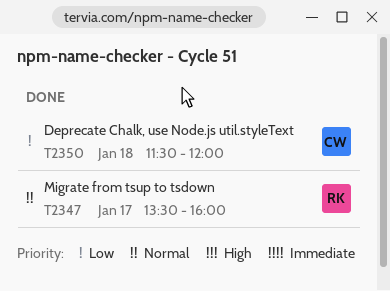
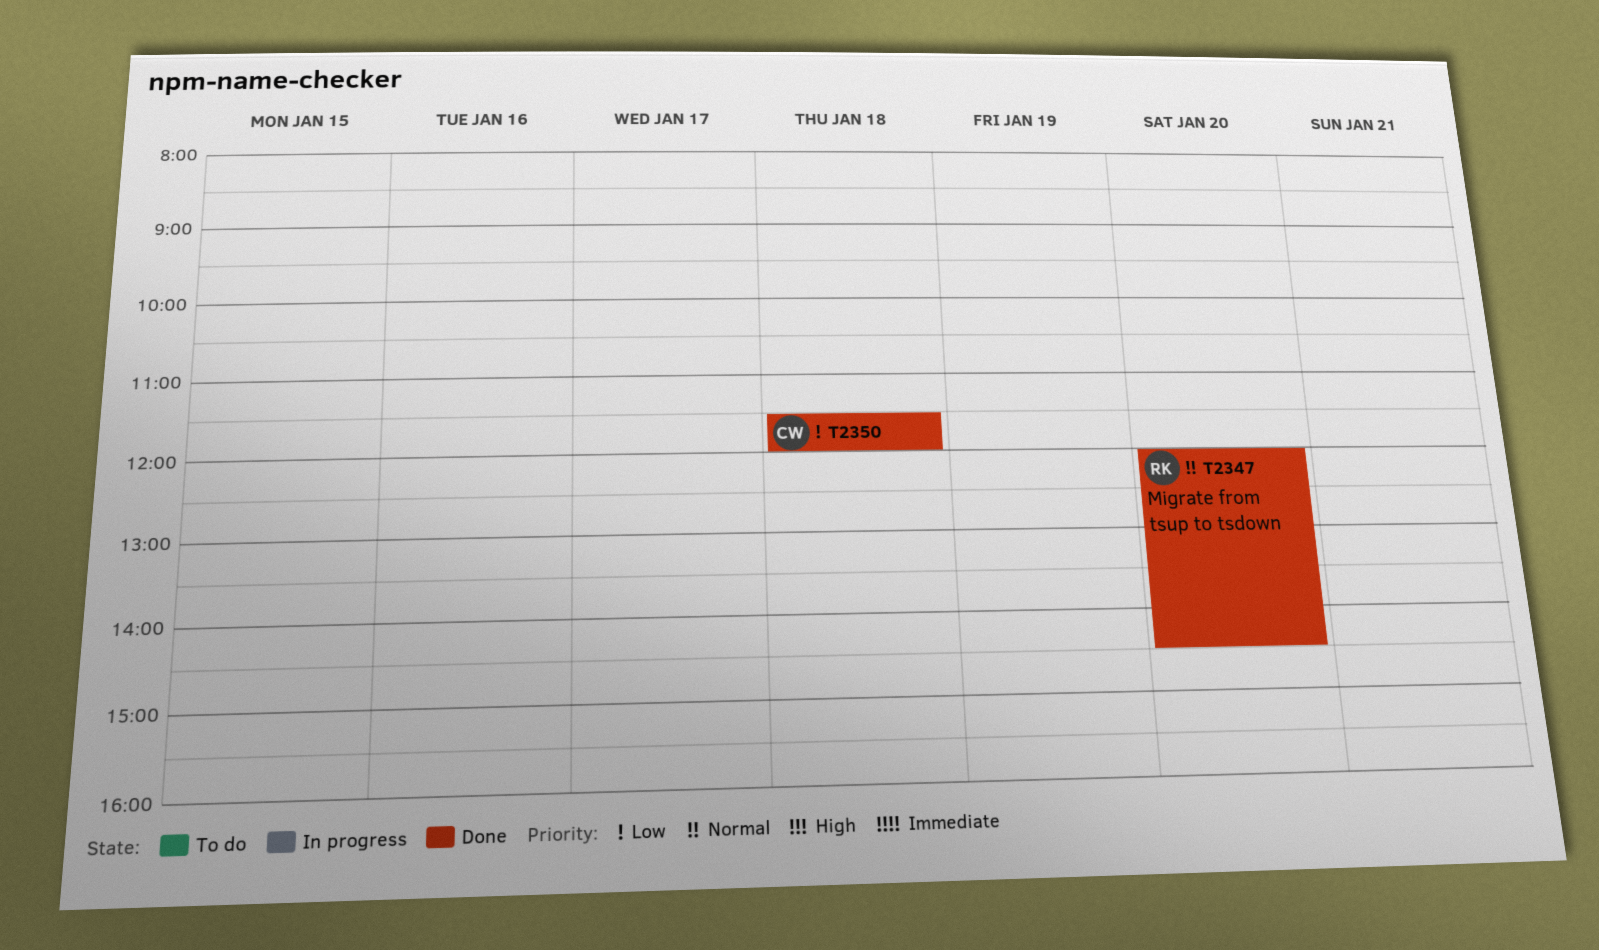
T2347, day: Jan 17 -> Jan 20
T2347, begins: 13:30 -> 12:00
T2347, ends: 16:00 -> 14:30

